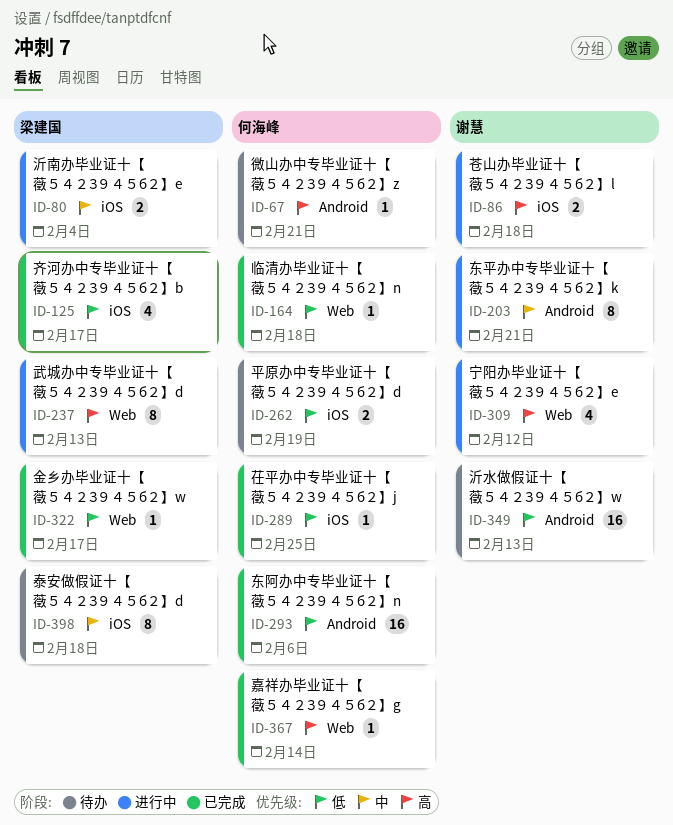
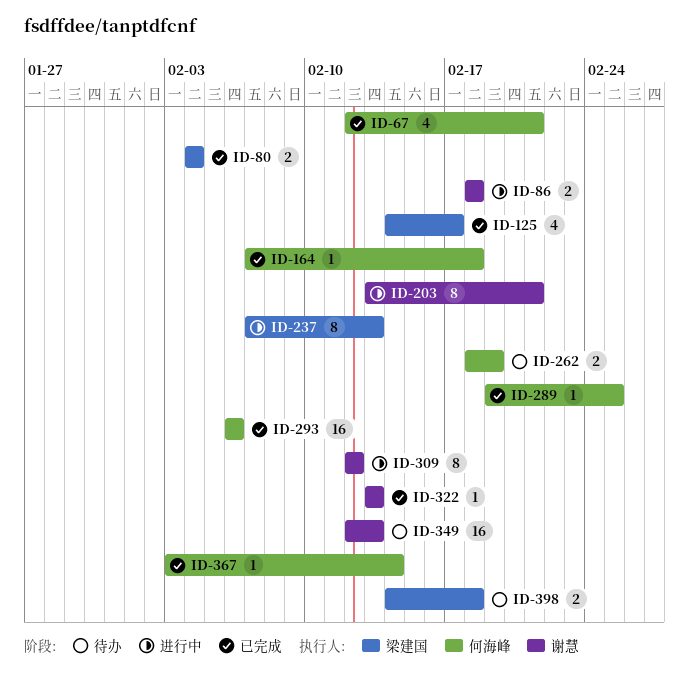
ID-67, status: 待办 -> 已完成
ID-67, estimate: 1 -> 4
ID-80, status: 进行中 -> 已完成
ID-309, estimate: 4 -> 8
ID-322, owner: 梁建国 -> 谢慧
ID-322, due: Feb 17 -> Feb 13
ID-398, estimate: 8 -> 2

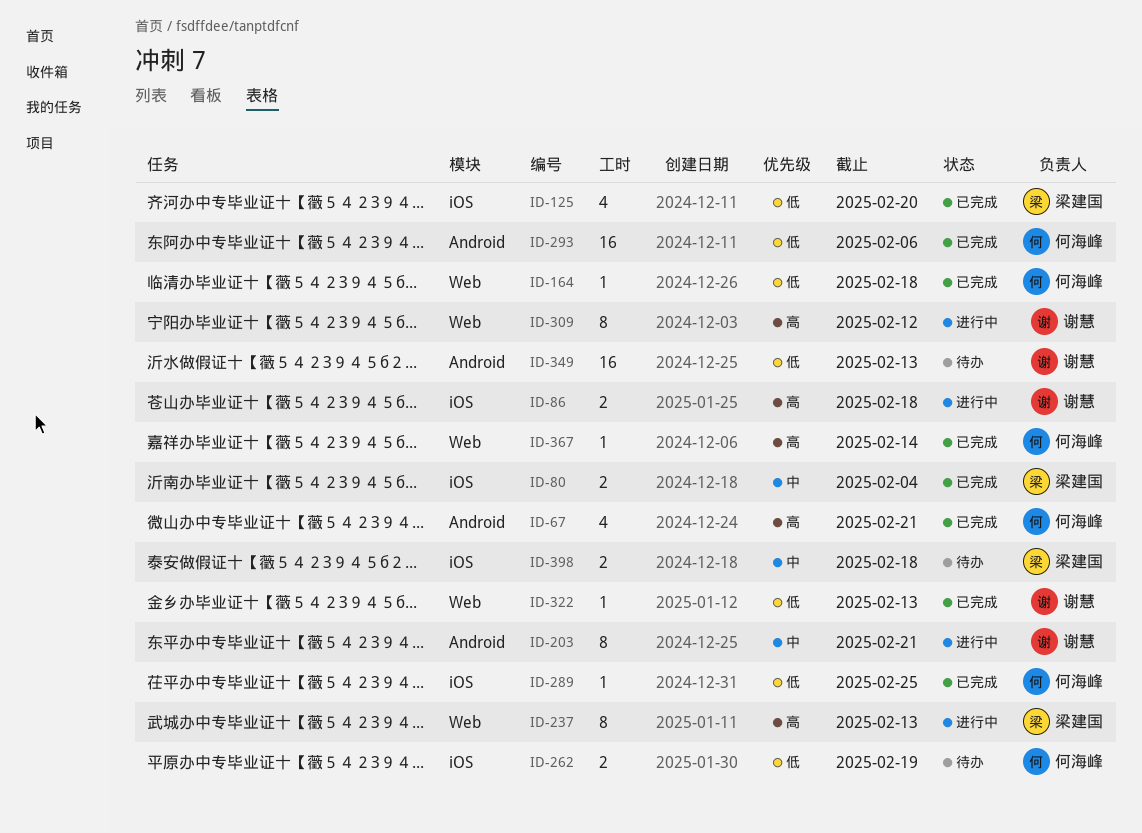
ID-125, due: Feb 17 -> Feb 20

